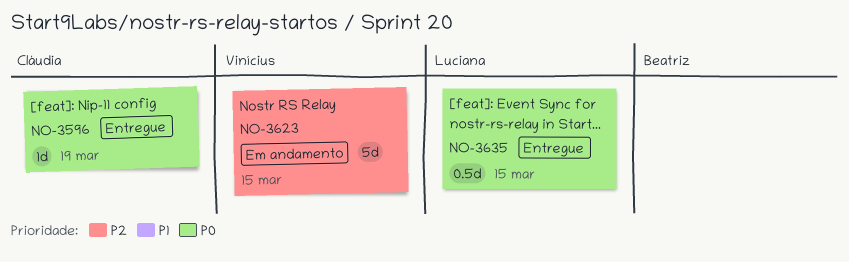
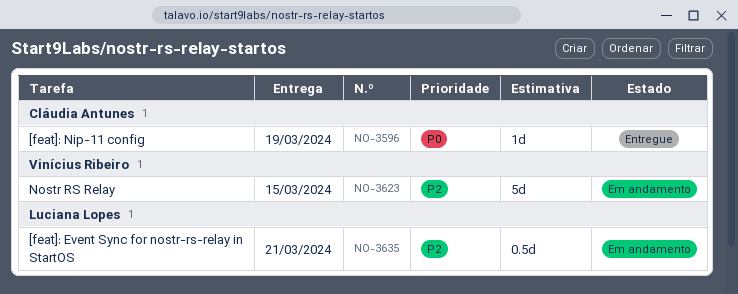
NO-3635, status: Entregue -> Em andamento
NO-3635, priority: P0 -> P2
NO-3635, due: Mar 15 -> Mar 21

